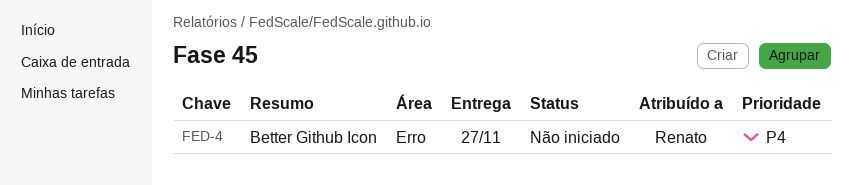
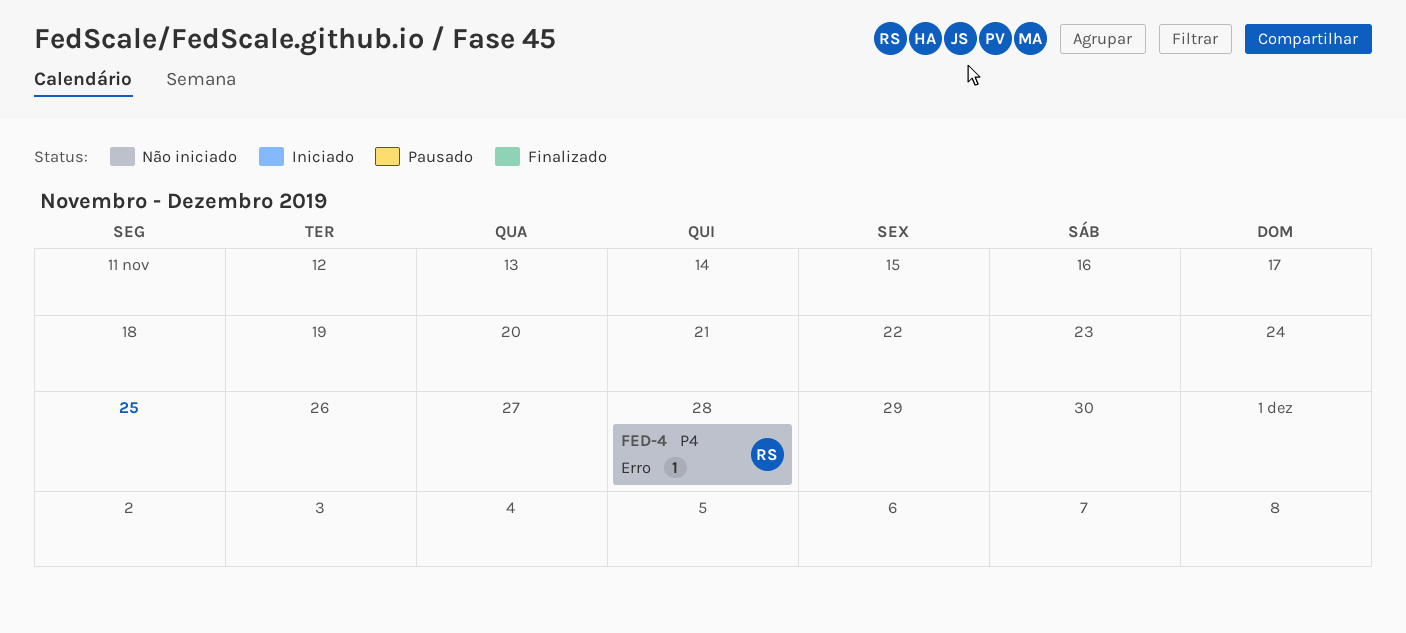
FED-4, due: Nov 27 -> Nov 28

